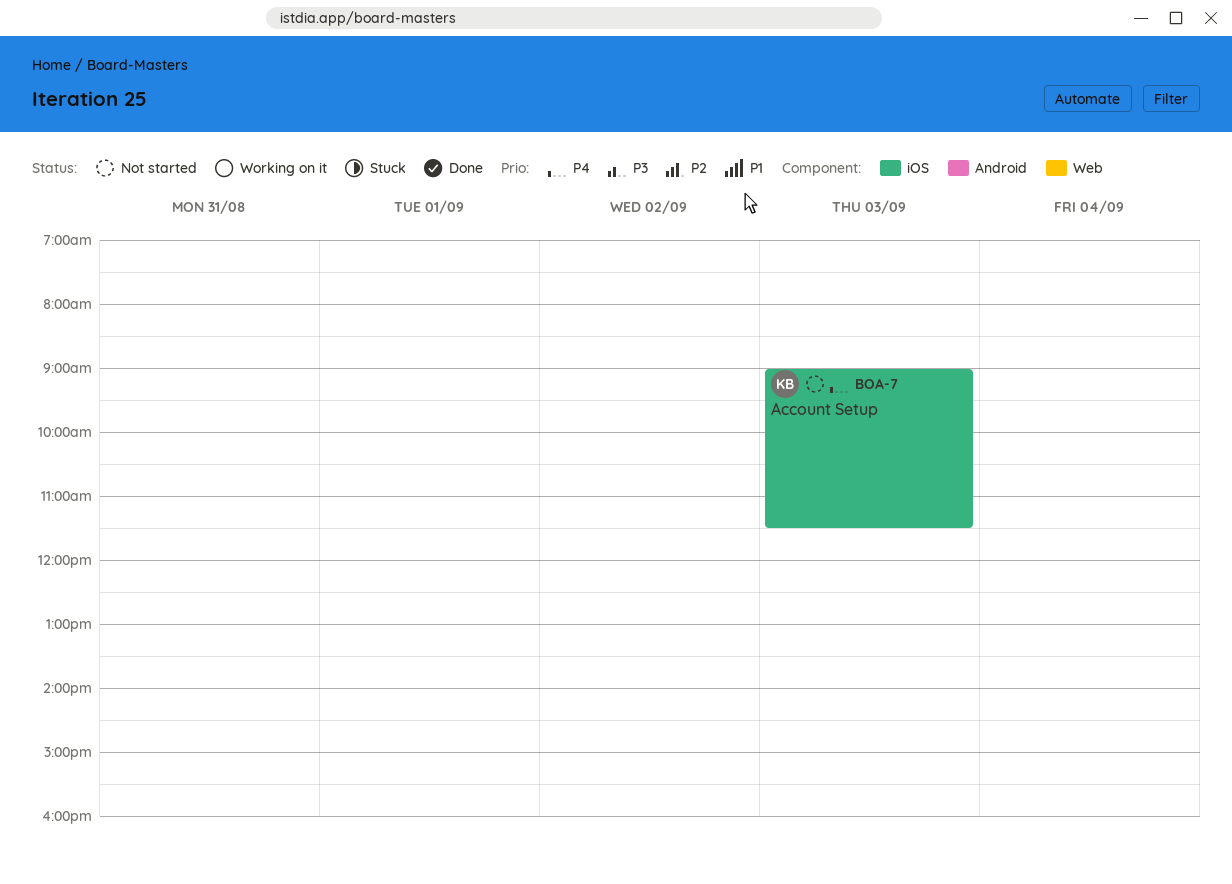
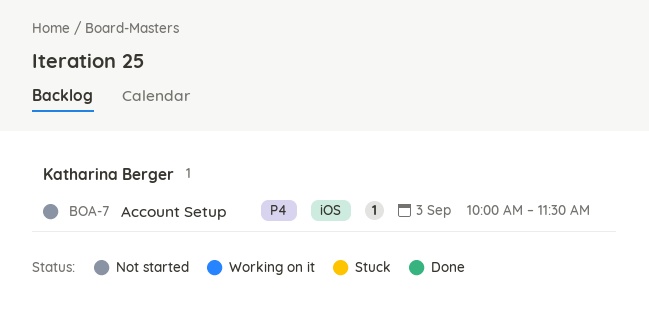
BOA-7, begins: 09:00 -> 10:00

